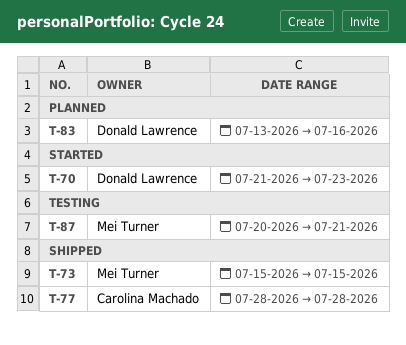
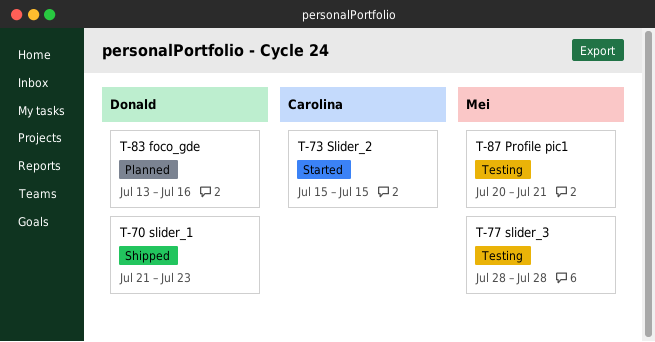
T-70, status: Started -> Shipped
T-73, status: Shipped -> Started
T-73, owner: Mei Turner -> Carolina Machado
T-77, status: Shipped -> Testing
T-77, owner: Carolina Machado -> Mei Turner

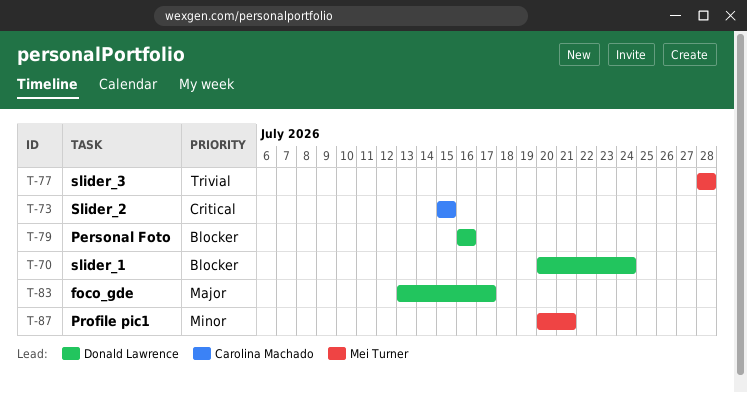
T-70, start: Jul 21 -> Jul 20
T-70, due: Jul 23 -> Jul 24
T-79: none -> present
T-83, due: Jul 16 -> Jul 17

